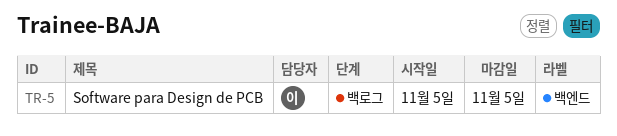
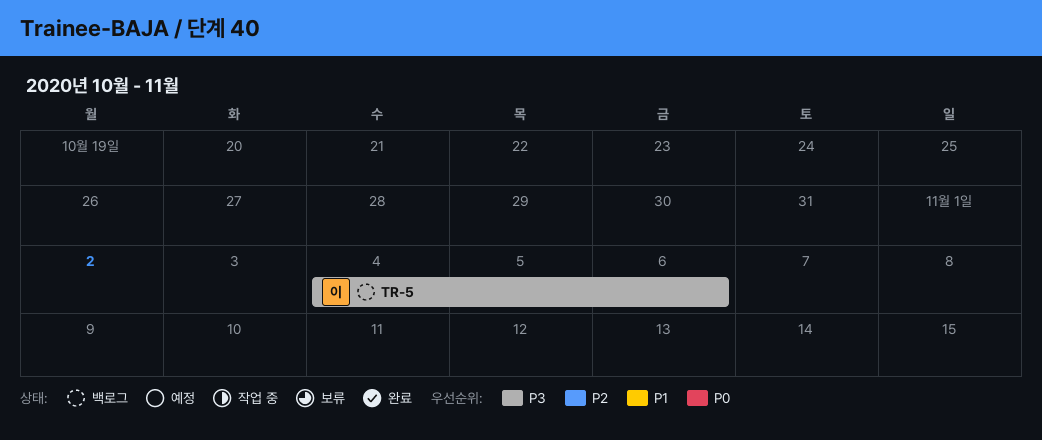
TR-5, start: Nov 5 -> Nov 4
TR-5, due: Nov 5 -> Nov 6

